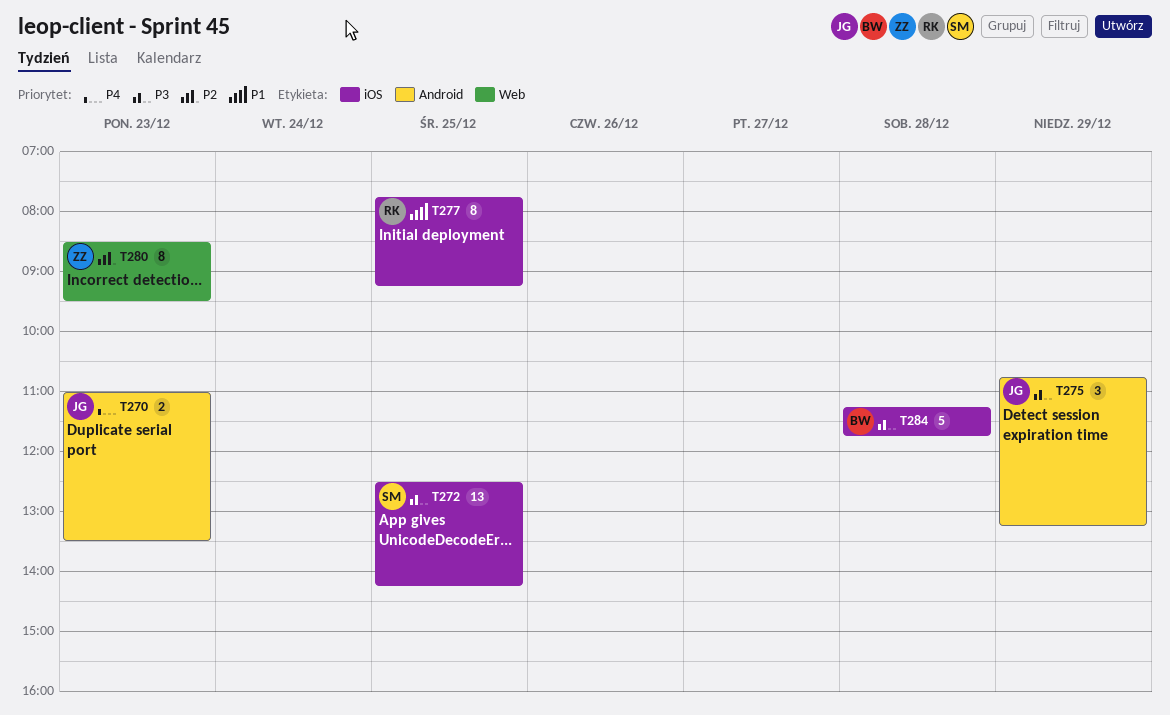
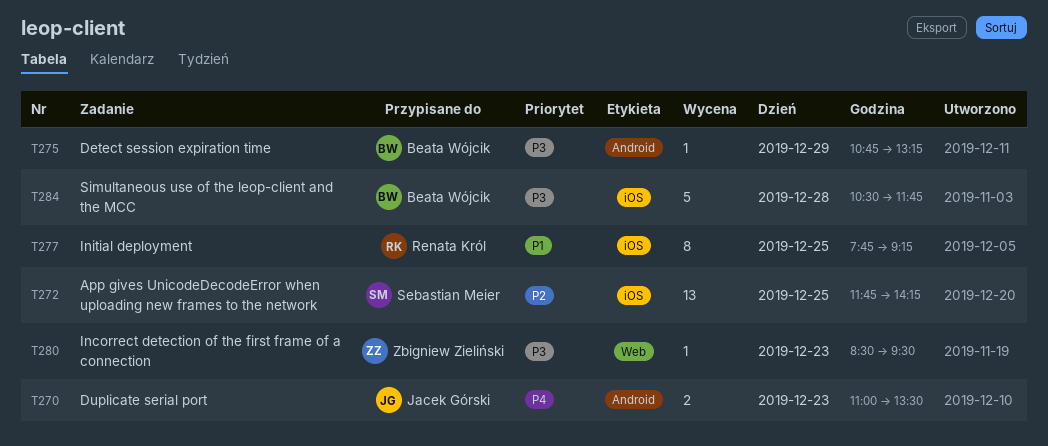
T272, priority: P3 -> P2
T272, begins: 12:30 -> 11:45
T275, owner: Jacek Górski -> Beata Wójcik
T275, estimate: 3 -> 1
T280, priority: P2 -> P3
T280, estimate: 8 -> 1
T284, begins: 11:15 -> 10:30

